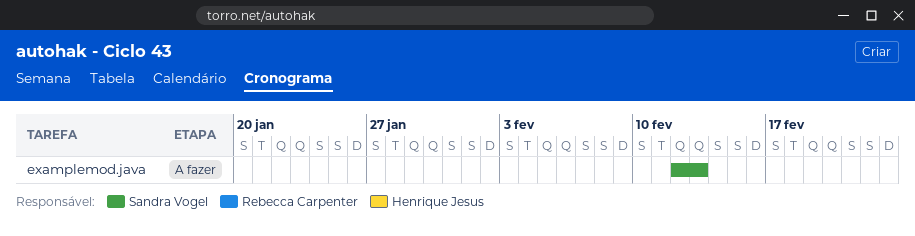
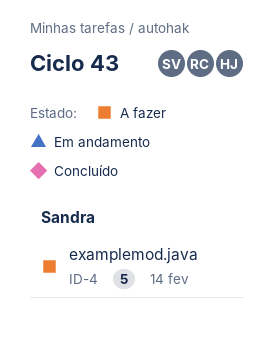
examplemod.java, due: Feb 13 -> Feb 14

